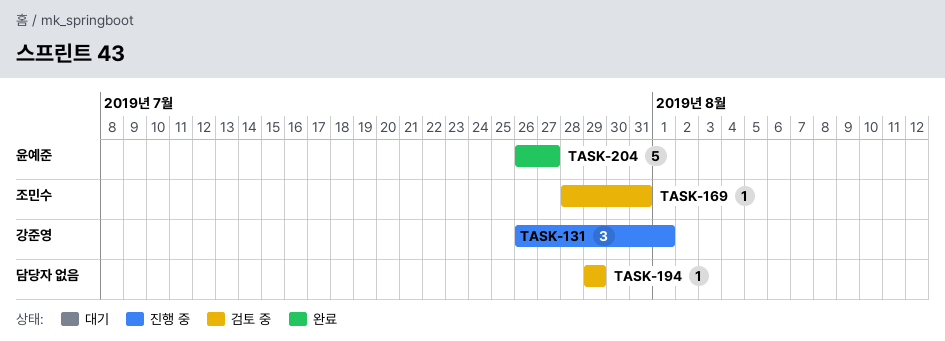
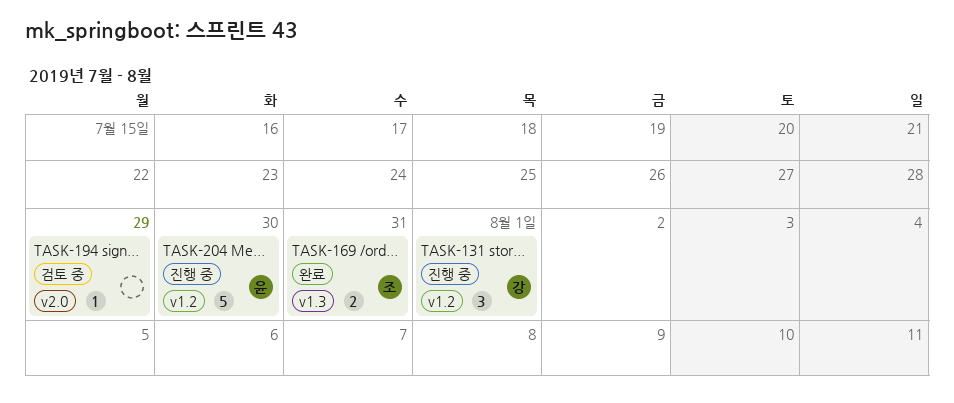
TASK-169, status: 검토 중 -> 완료
TASK-169, estimate: 1 -> 2
TASK-204, status: 완료 -> 진행 중
TASK-204, due: Jul 27 -> Jul 30

